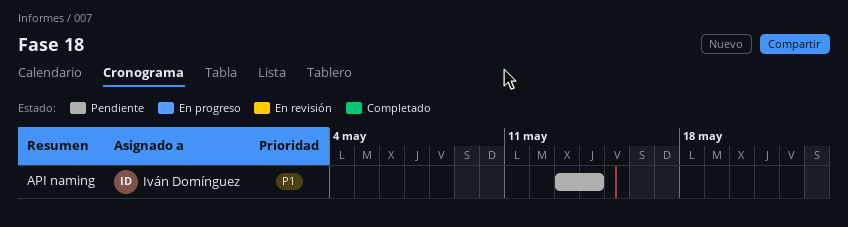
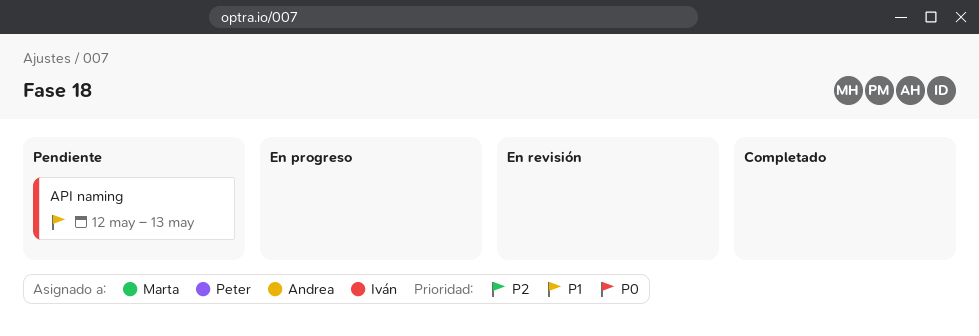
API naming, start: May 13 -> May 12
API naming, due: May 14 -> May 13

